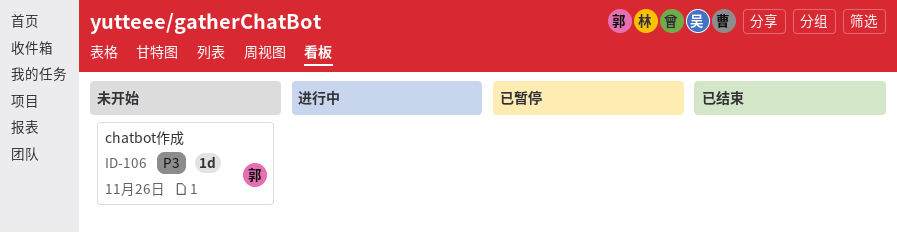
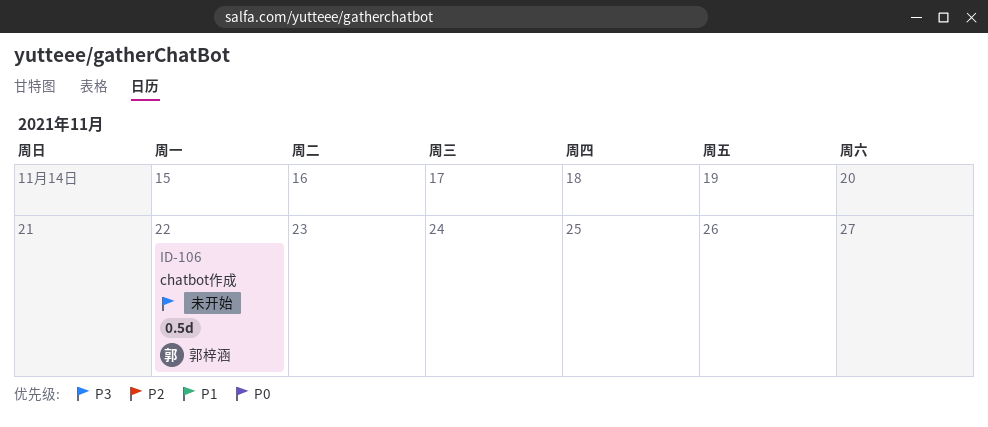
ID-106, estimate: 1d -> 0.5d
ID-106, due: Nov 26 -> Nov 22

